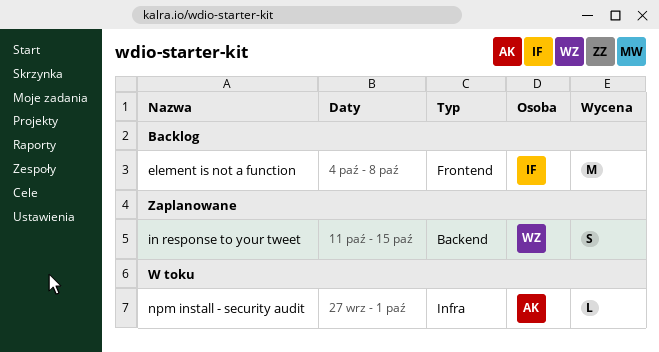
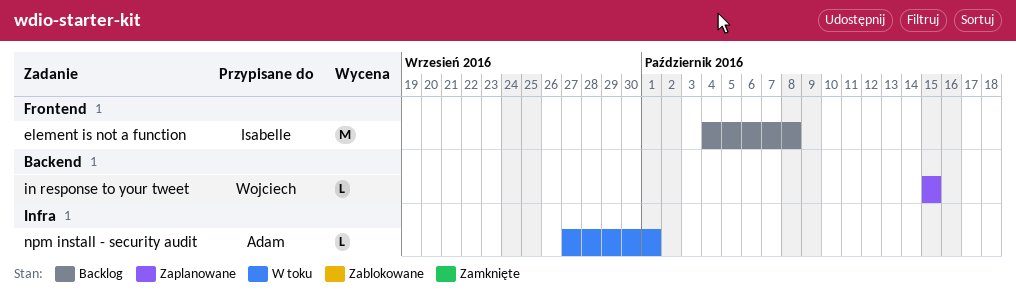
in response to your tweet, estimate: S -> L
in response to your tweet, start: Oct 11 -> Oct 15

